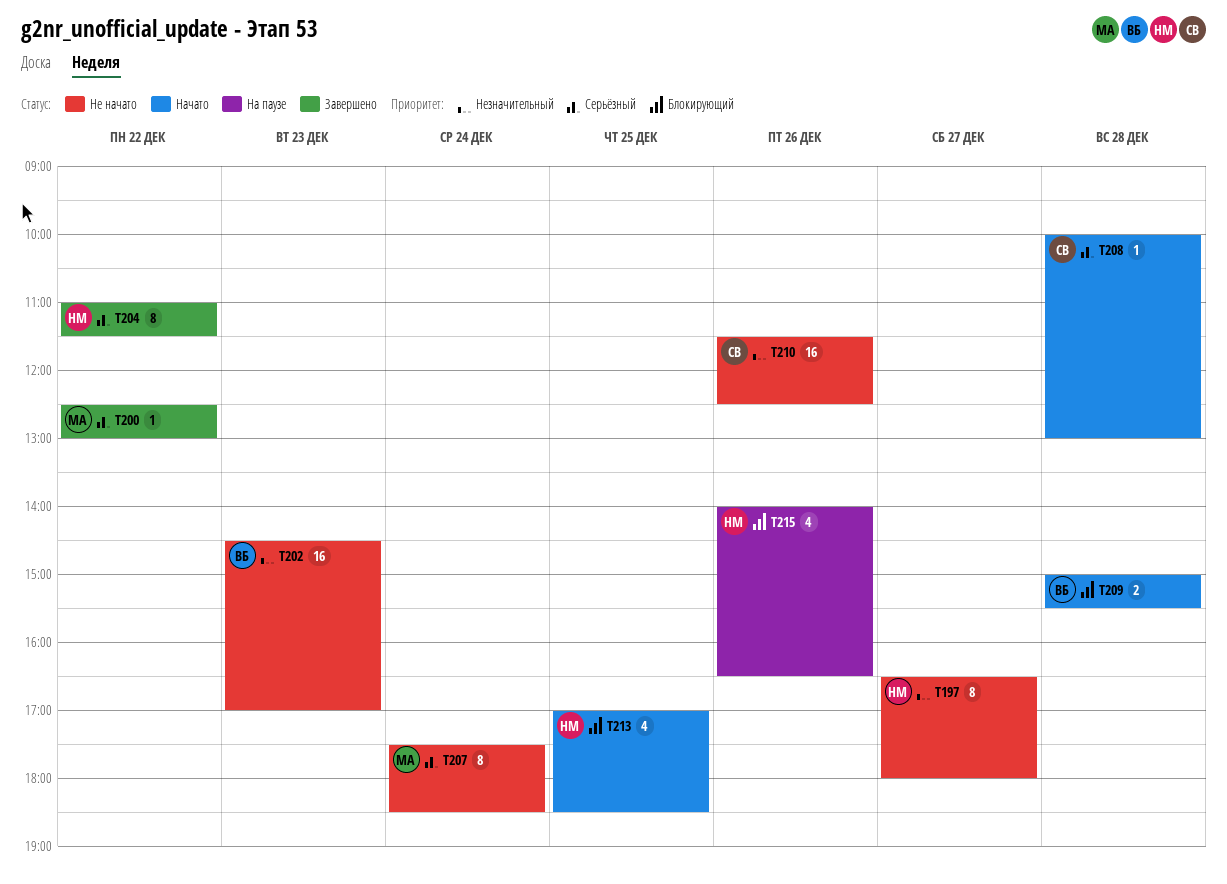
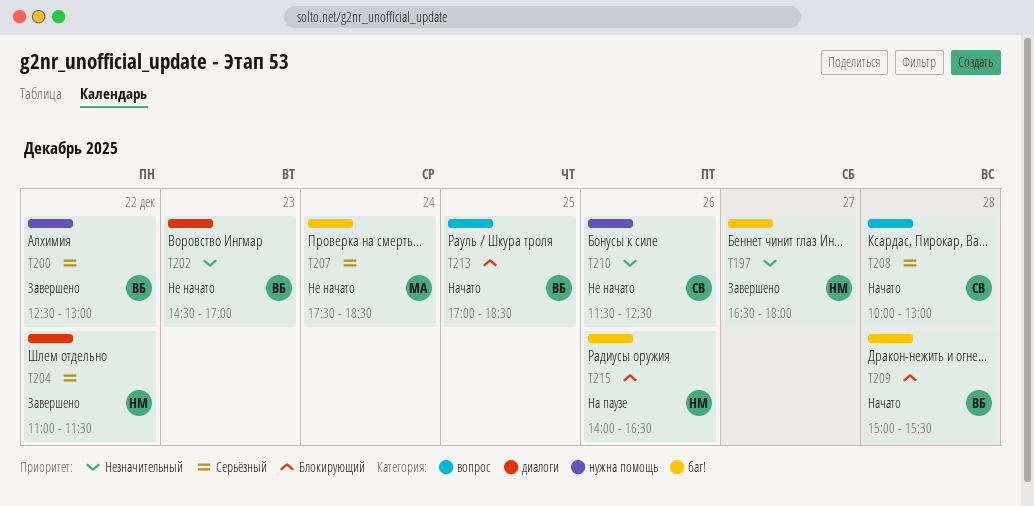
T197, status: Не начато -> Завершено
T200, owner: МА -> ВБ
T213, owner: НМ -> ВБ

